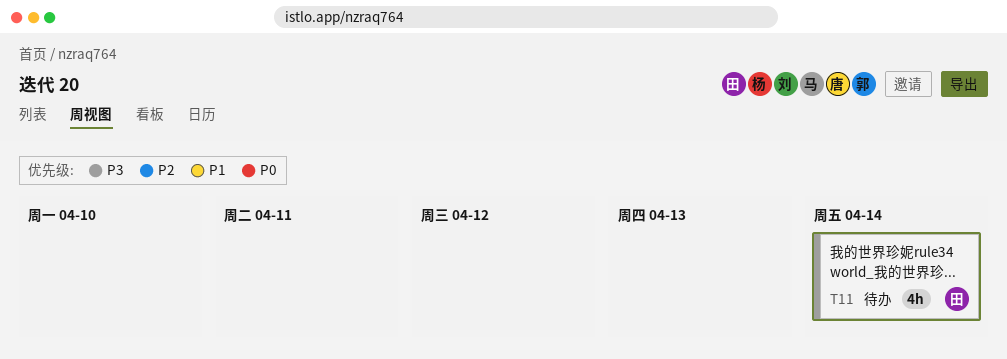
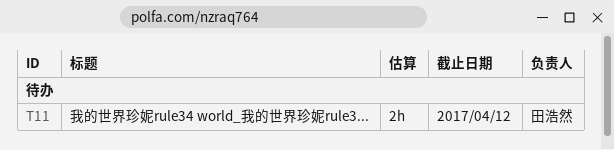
T11, estimate: 4h -> 2h
T11, due: Apr 14 -> Apr 12

